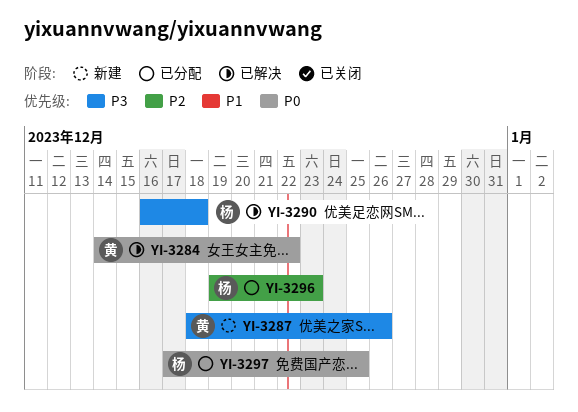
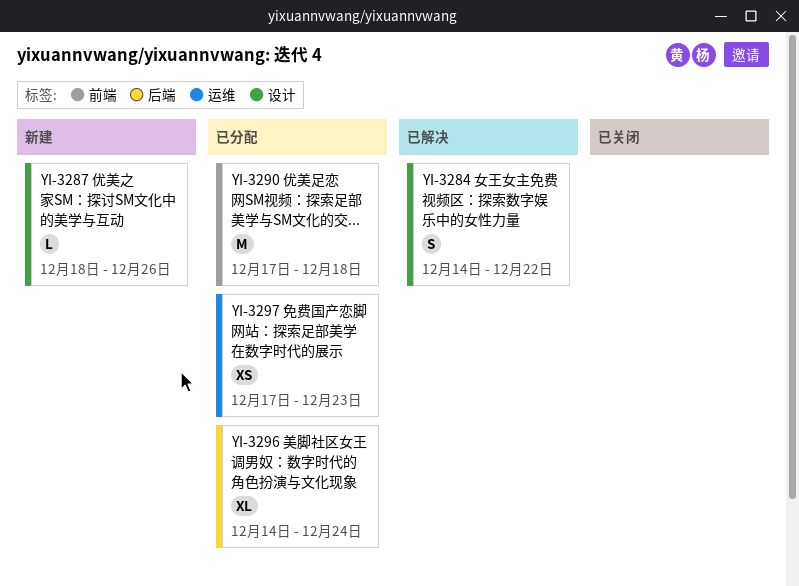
YI-3290, status: 已解决 -> 已分配
YI-3290, start: Dec 16 -> Dec 17
YI-3296, start: Dec 19 -> Dec 14
YI-3296, due: Dec 23 -> Dec 24
YI-3297, due: Dec 25 -> Dec 23

